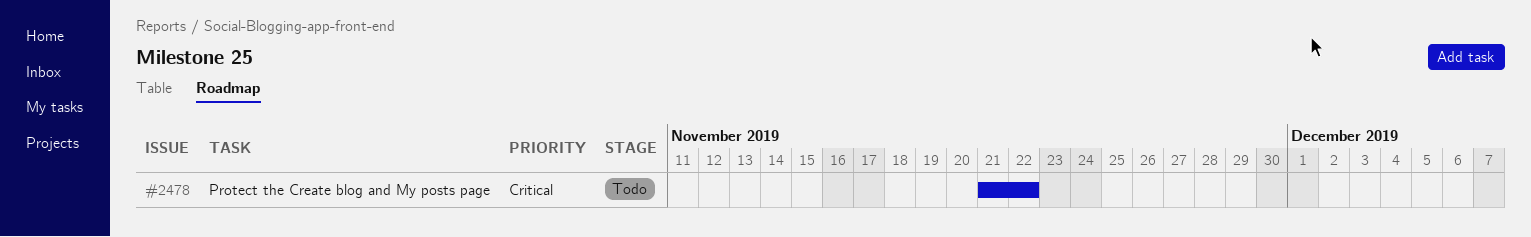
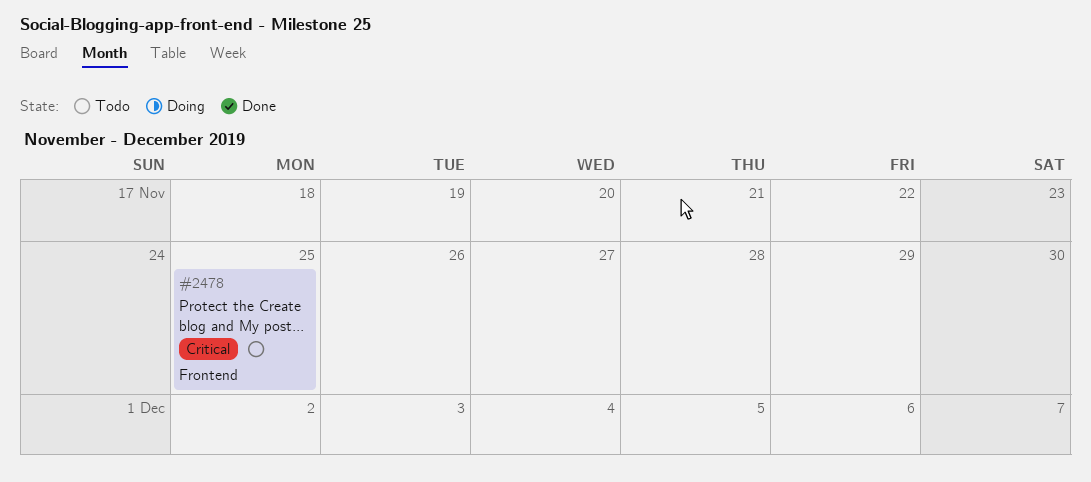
#2478, due: Nov 22 -> Nov 25

